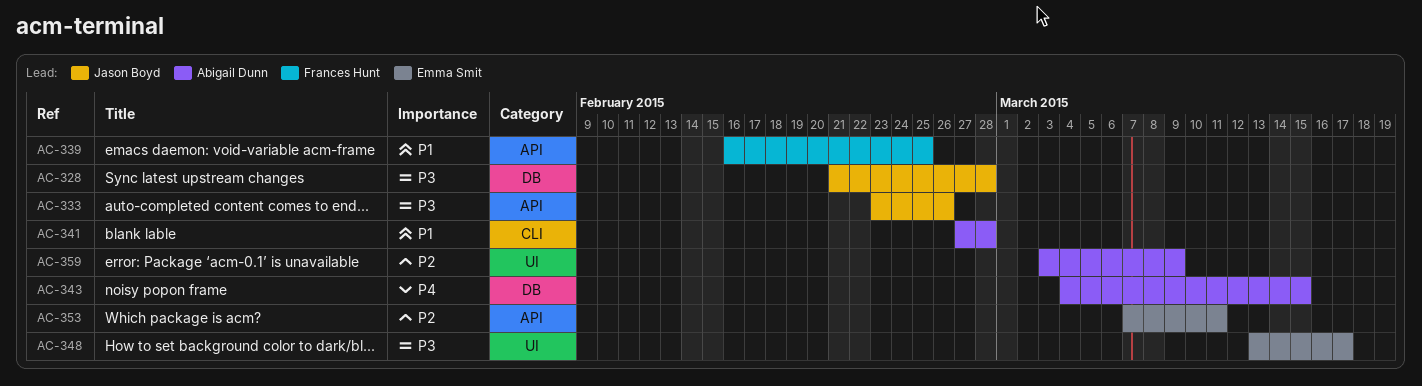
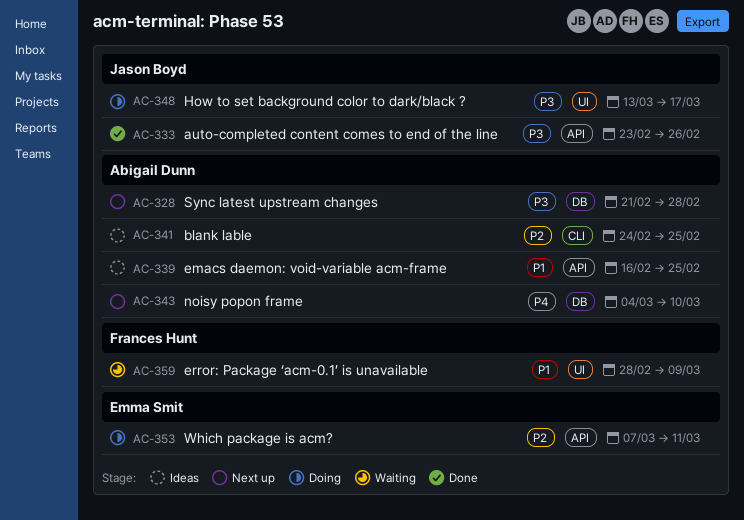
AC-328, owner: Jason Boyd -> Abigail Dunn
AC-339, owner: Frances Hunt -> Abigail Dunn
AC-341, priority: P1 -> P2
AC-341, start: Feb 27 -> Feb 24
AC-341, due: Feb 28 -> Feb 25
AC-343, due: Mar 15 -> Mar 10
AC-348, owner: Emma Smit -> Jason Boyd
AC-359, owner: Abigail Dunn -> Frances Hunt
AC-359, priority: P2 -> P1
AC-359, start: Mar 3 -> Feb 28

